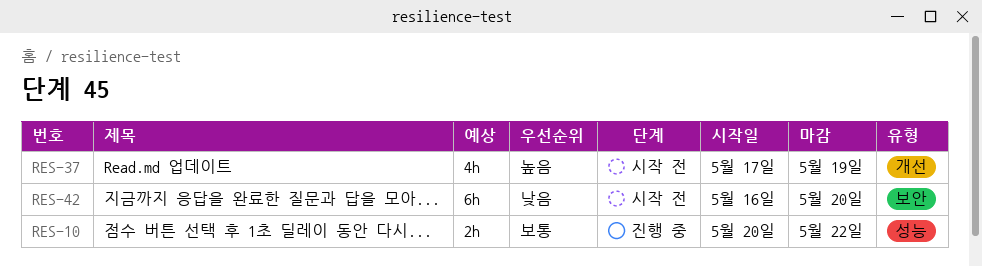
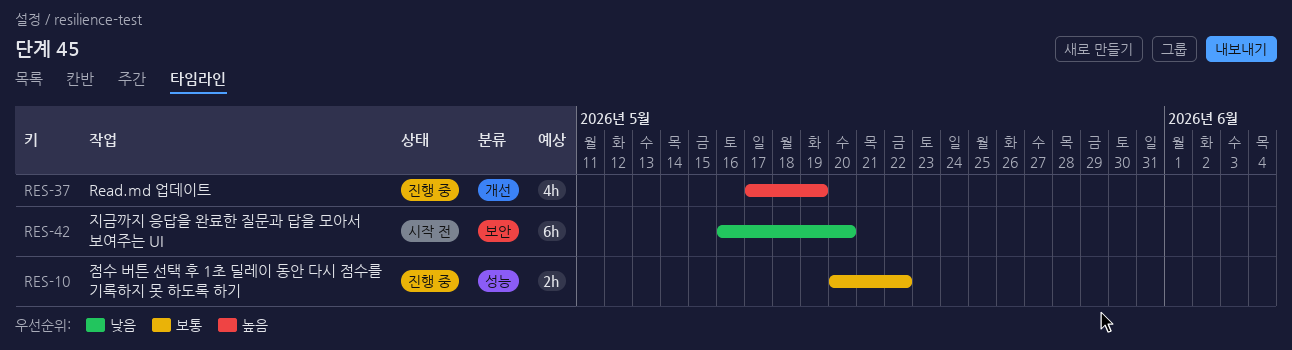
RES-37, status: 시작 전 -> 진행 중

